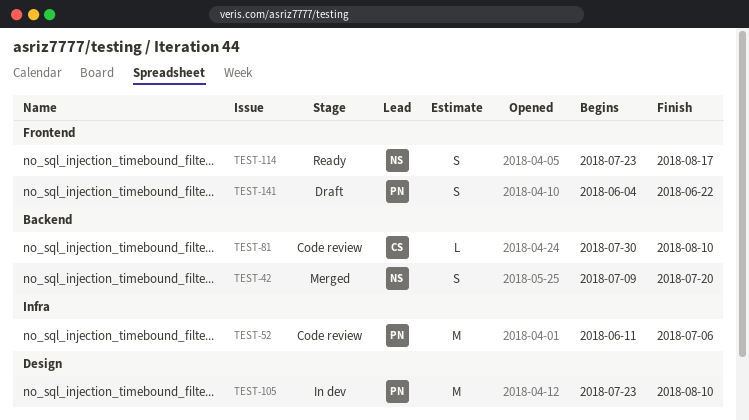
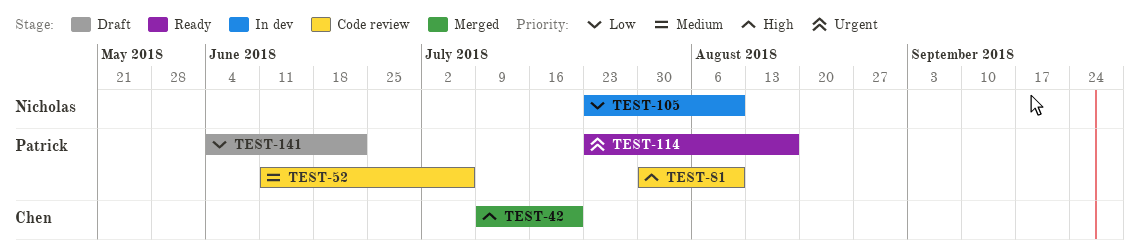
TEST-42, owner: Nicholas -> Chen
TEST-81, owner: Chen -> Patrick
TEST-105, owner: Patrick -> Nicholas
TEST-114, owner: Nicholas -> Patrick

